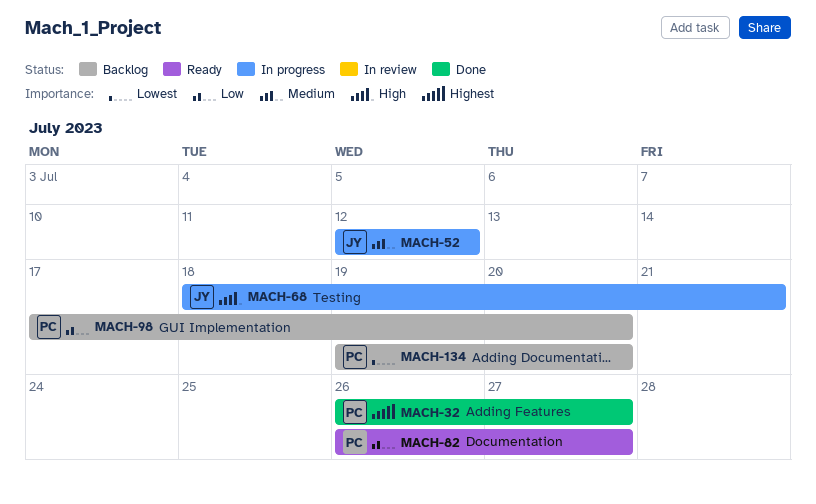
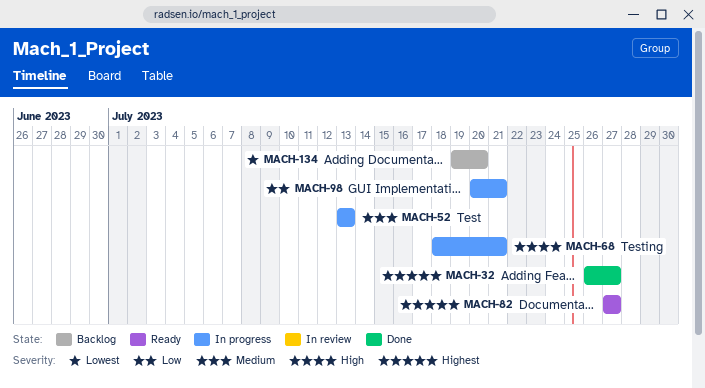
MACH-52, start: Jul 12 -> Jul 13
MACH-52, due: Jul 12 -> Jul 13
MACH-82, priority: Low -> Highest
MACH-82, start: Jul 26 -> Jul 27
MACH-98, status: Backlog -> In progress
MACH-98, start: Jul 17 -> Jul 20
MACH-98, due: Jul 20 -> Jul 21

